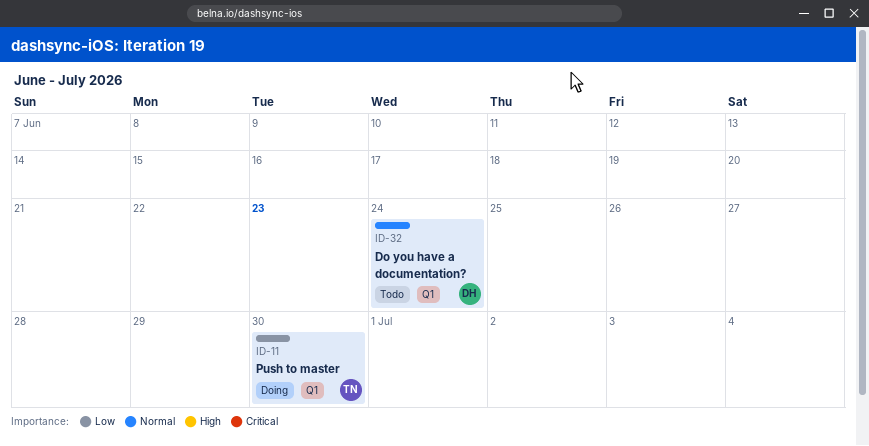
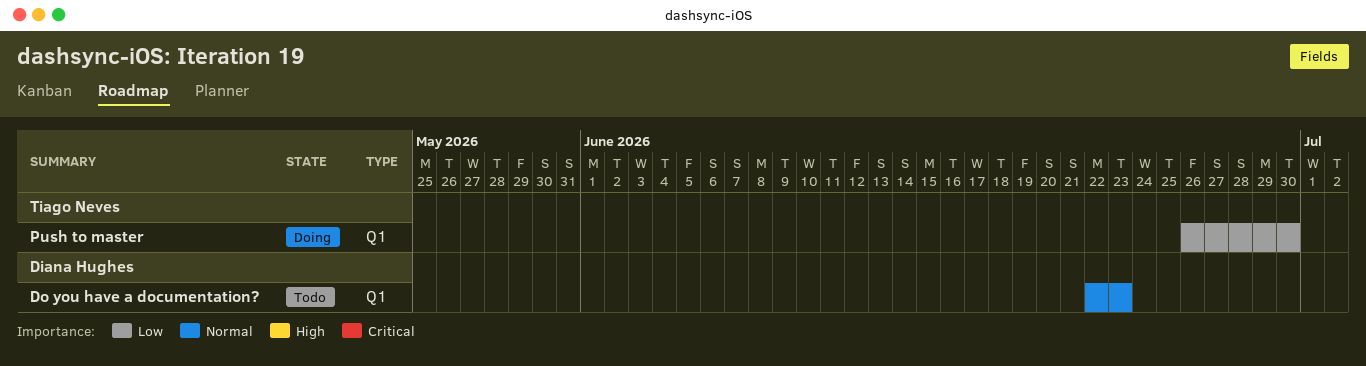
Do you have a documentation?, due: Jun 24 -> Jun 23

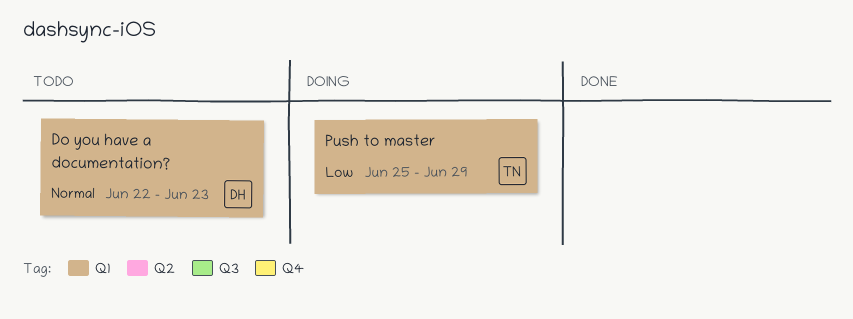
Push to master, start: Jun 26 -> Jun 25
Push to master, due: Jun 30 -> Jun 29

